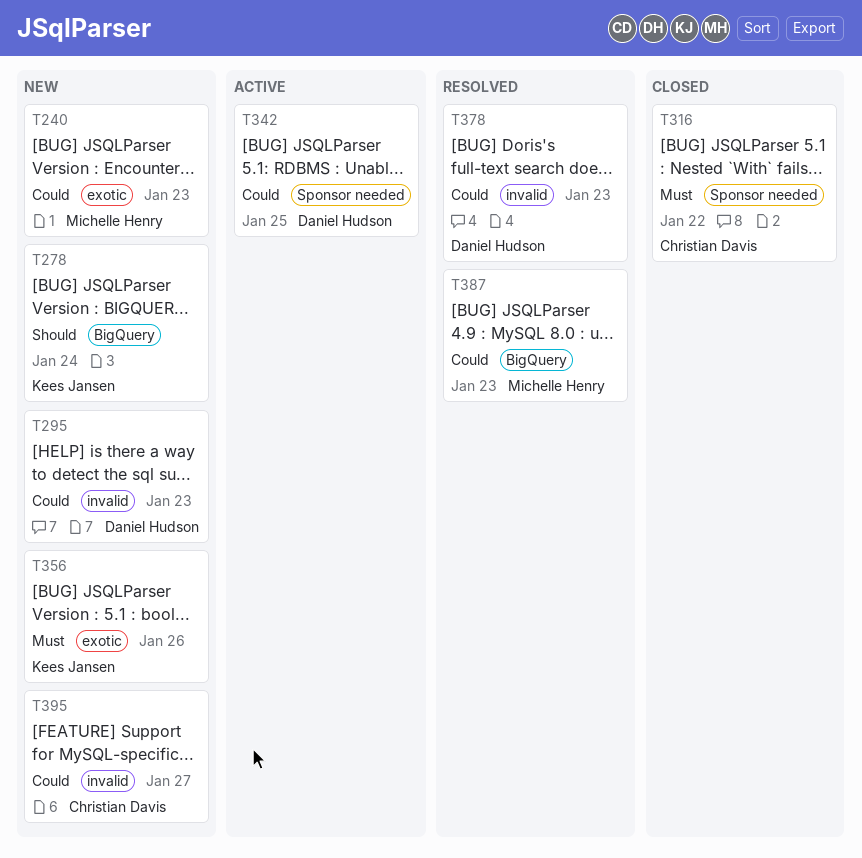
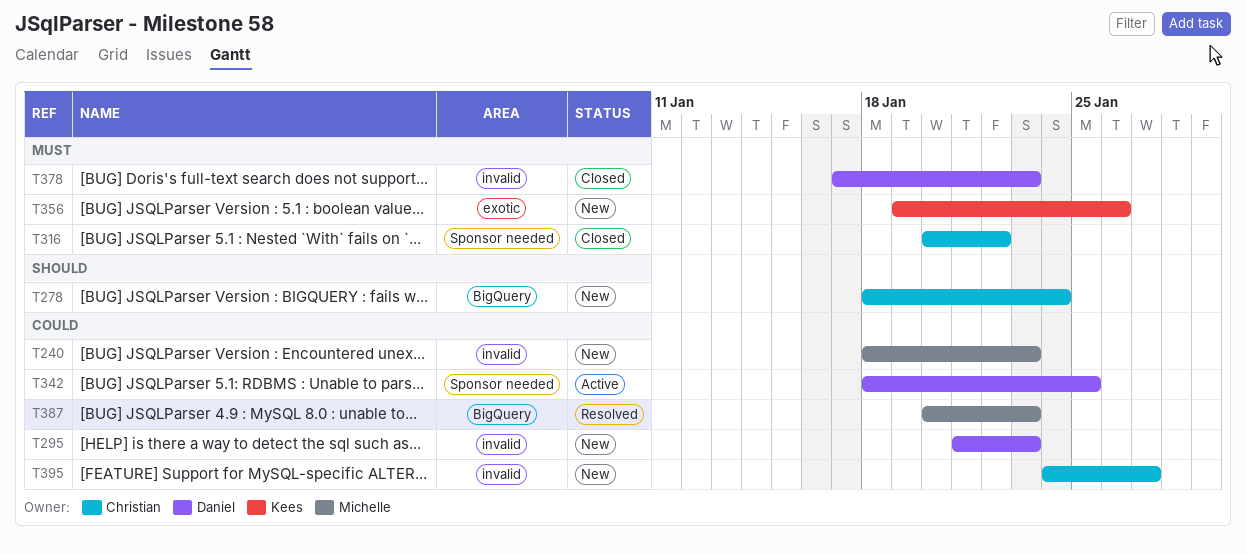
T240, label: exotic -> invalid
T278, owner: Kees Jansen -> Christian Davis
T378, status: Resolved -> Closed
T378, priority: Could -> Must

